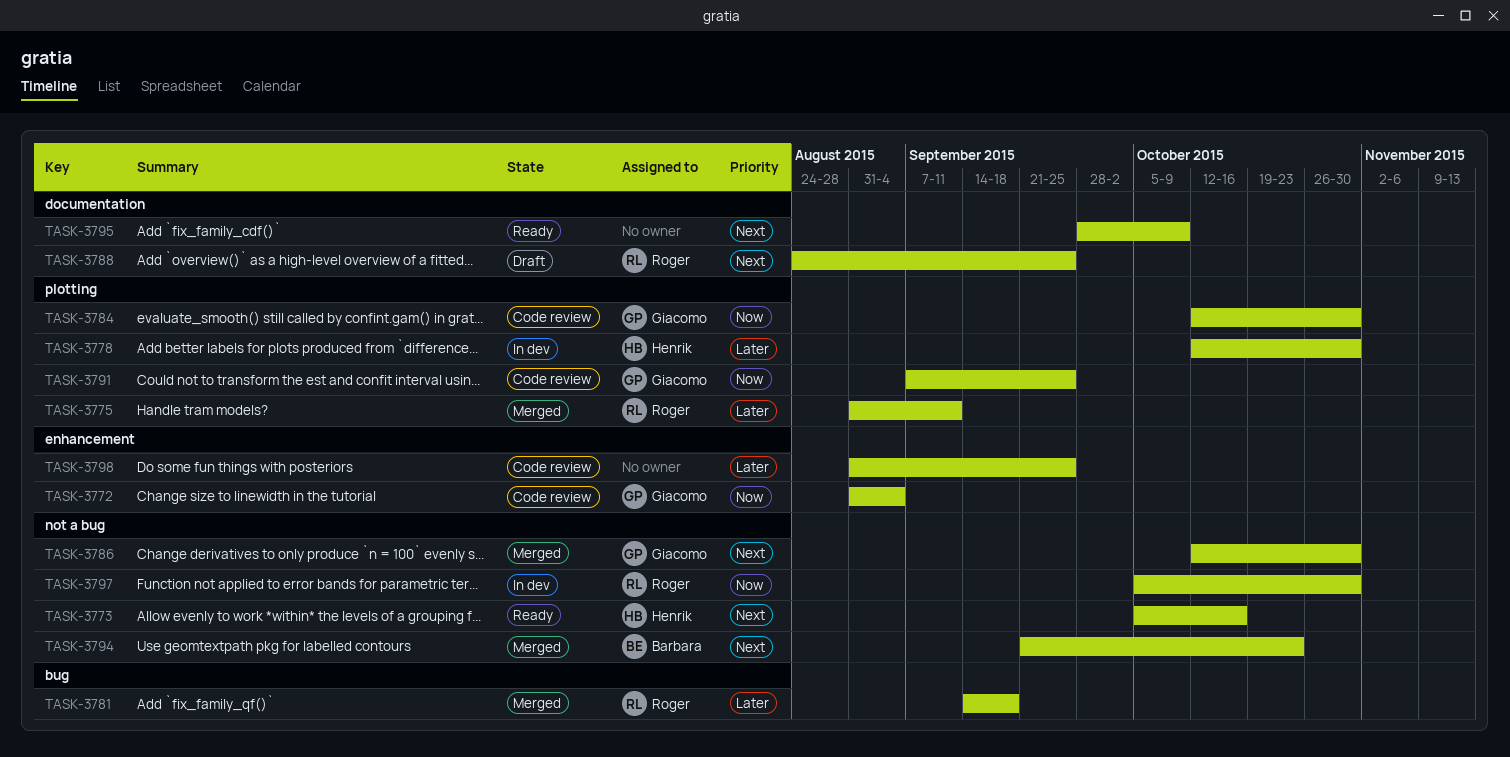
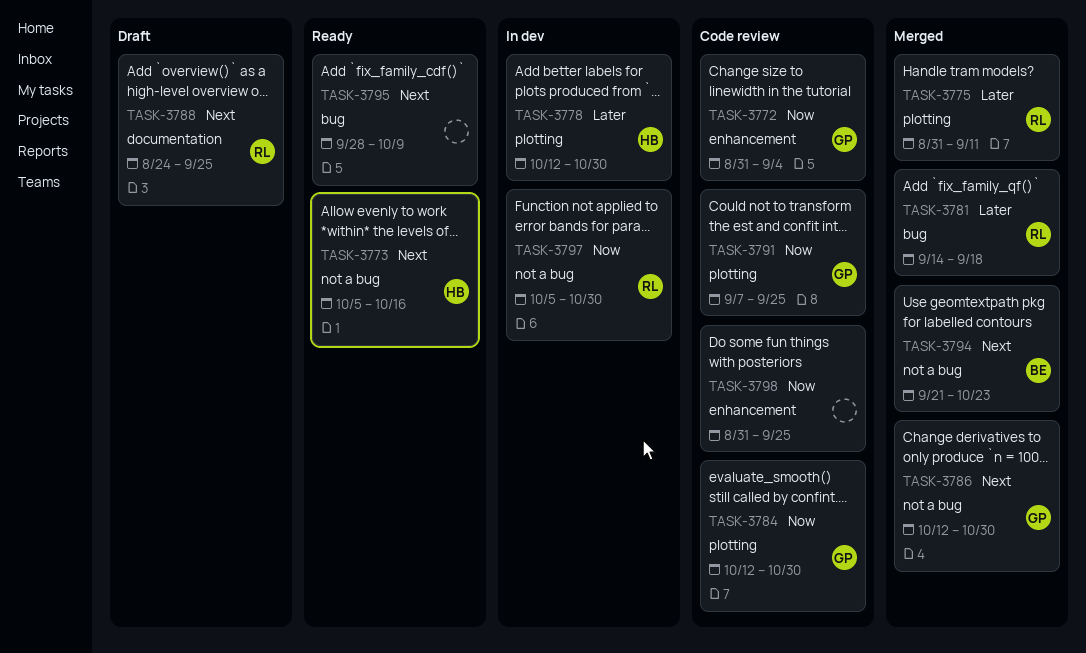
TASK-3795, label: documentation -> bug
TASK-3798, priority: Later -> Now

